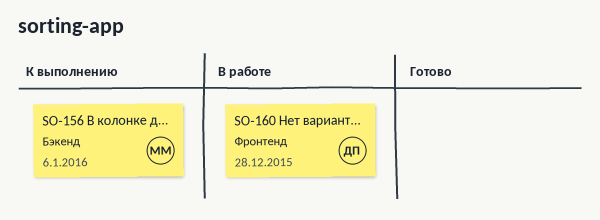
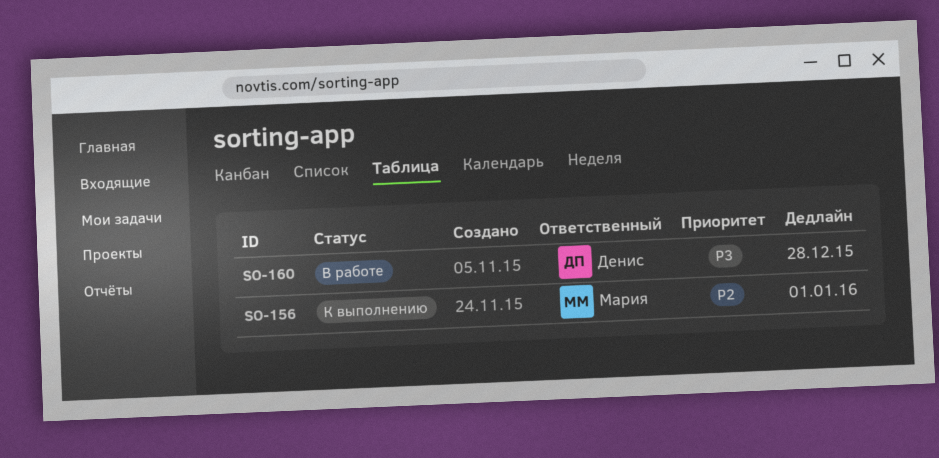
SO-156, due: Jan 6 -> Jan 1

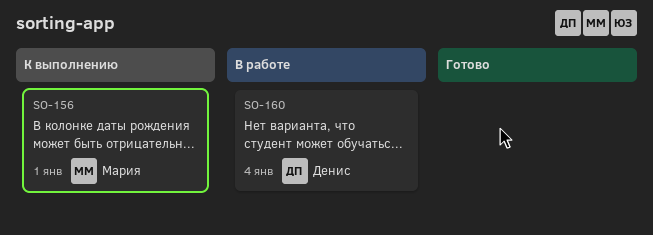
SO-160, due: Dec 28 -> Jan 4

